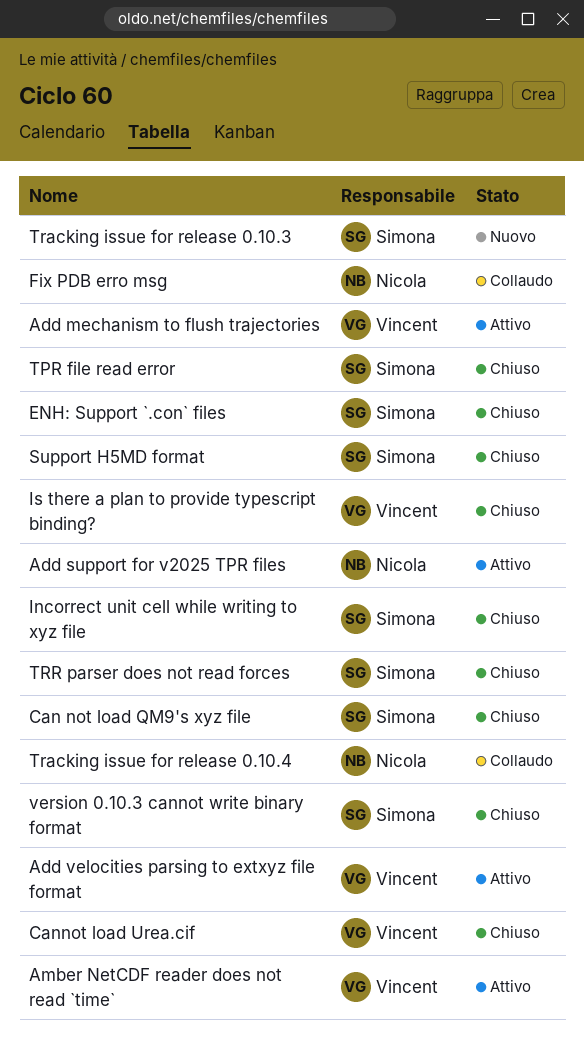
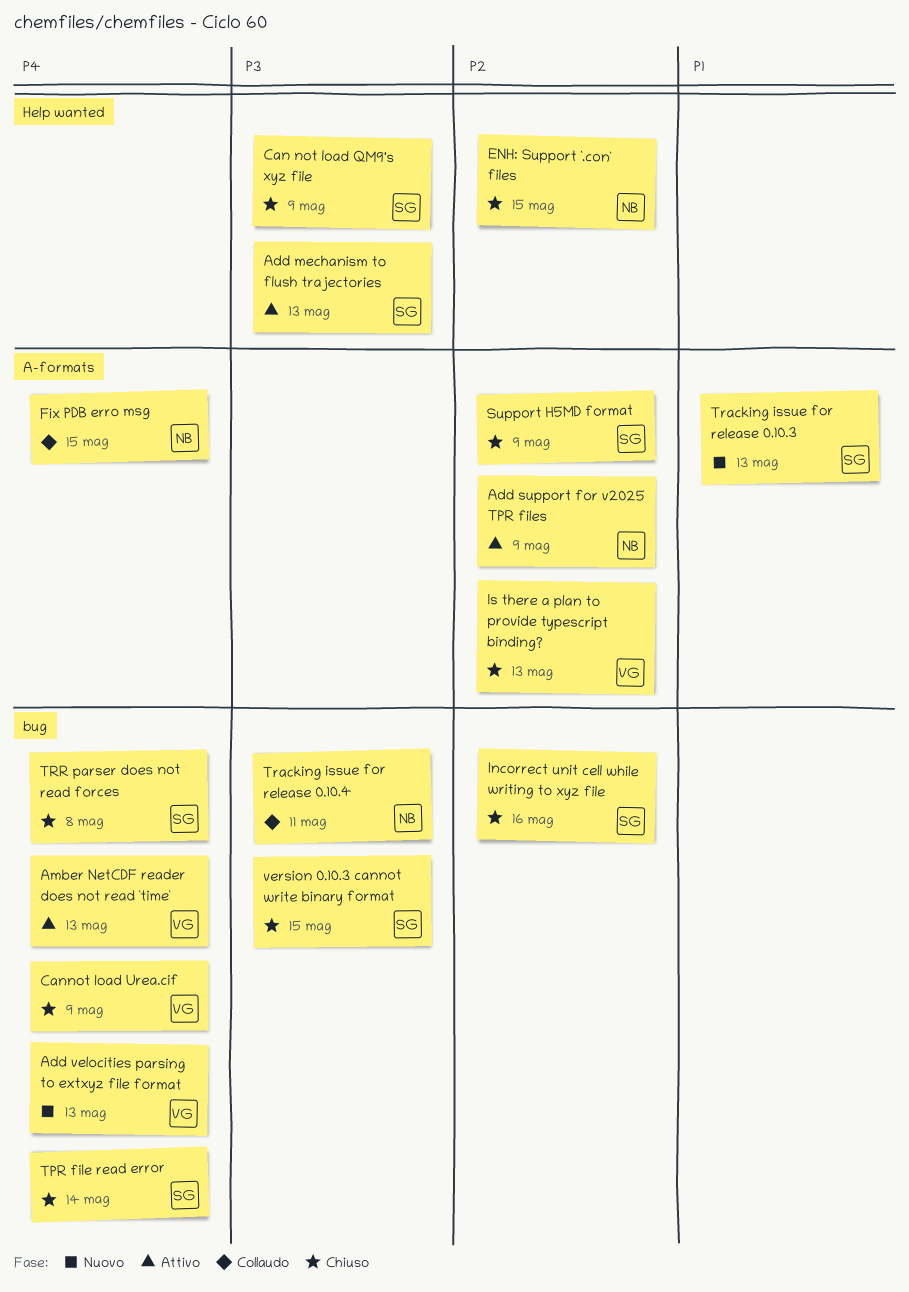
Add mechanism to flush trajectories, owner: Vincent -> Simona
Add velocities parsing to extxyz file format, status: Attivo -> Nuovo
ENH: Support `.con` files, owner: Simona -> Nicola

